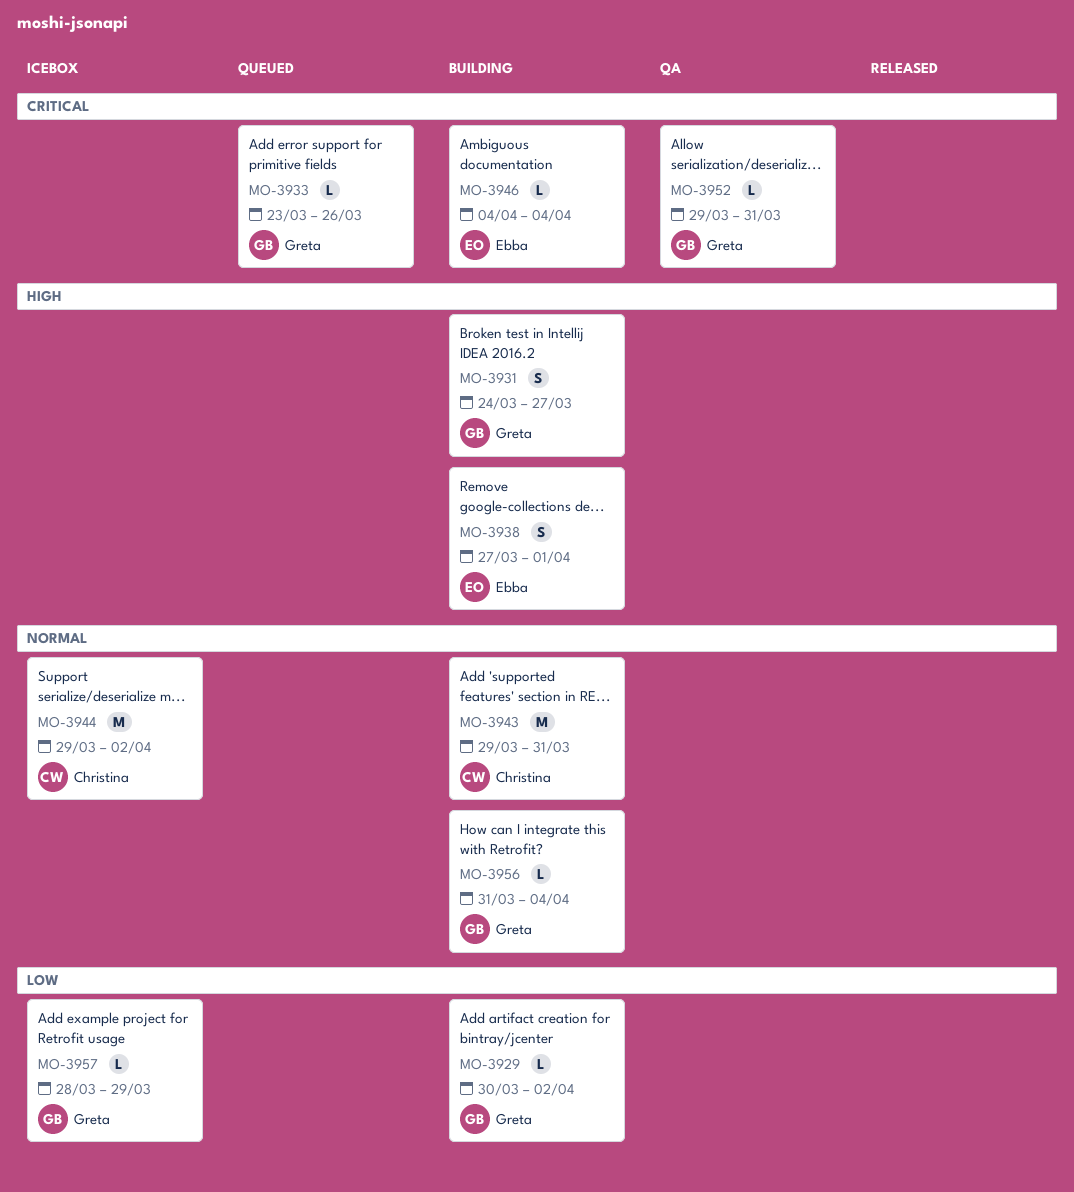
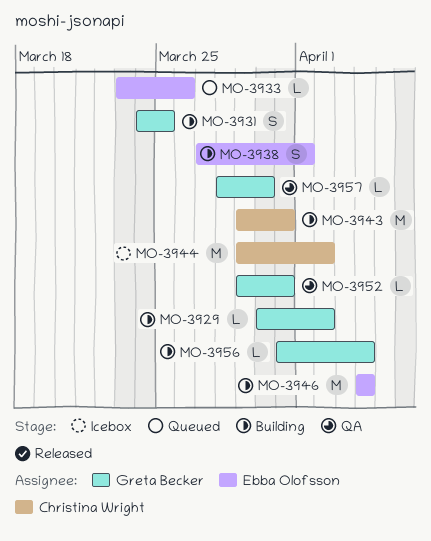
MO-3931, due: Mar 27 -> Mar 25
MO-3933, owner: Greta Becker -> Ebba Olofsson
MO-3946, estimate: L -> M
MO-3957, status: Icebox -> QA
MO-3957, due: Mar 29 -> Mar 30

